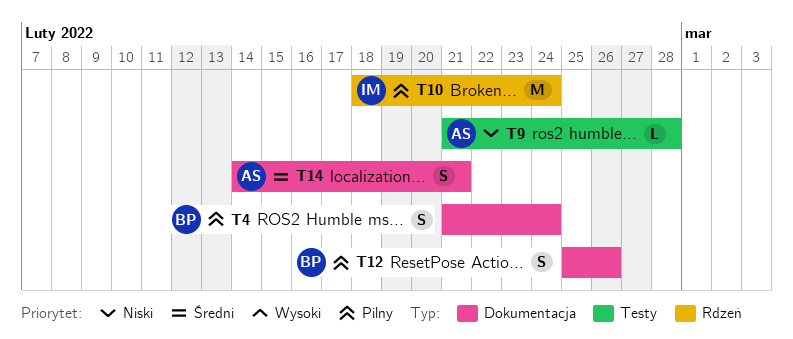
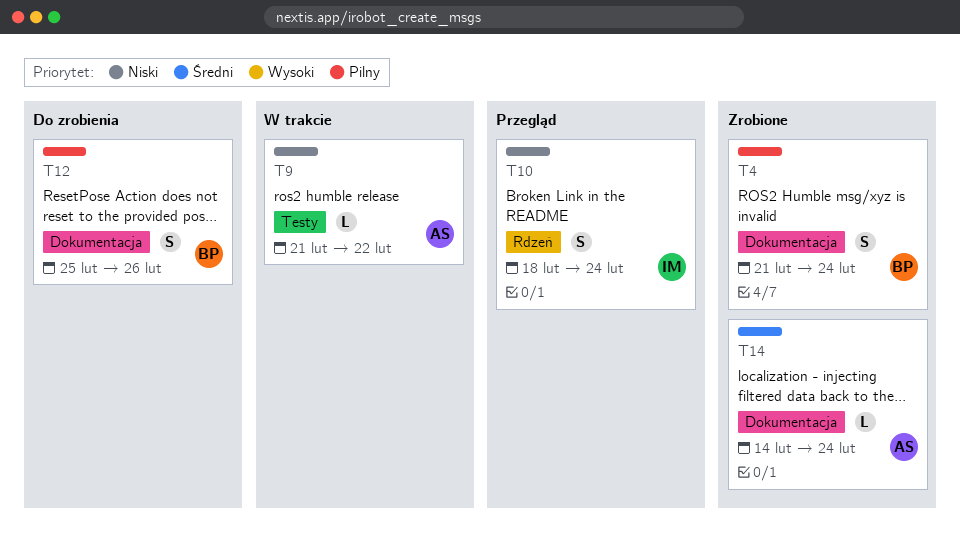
T9, due: Feb 28 -> Feb 22
T10, priority: Pilny -> Niski
T10, estimate: M -> S
T14, estimate: S -> L
T14, due: Feb 21 -> Feb 24

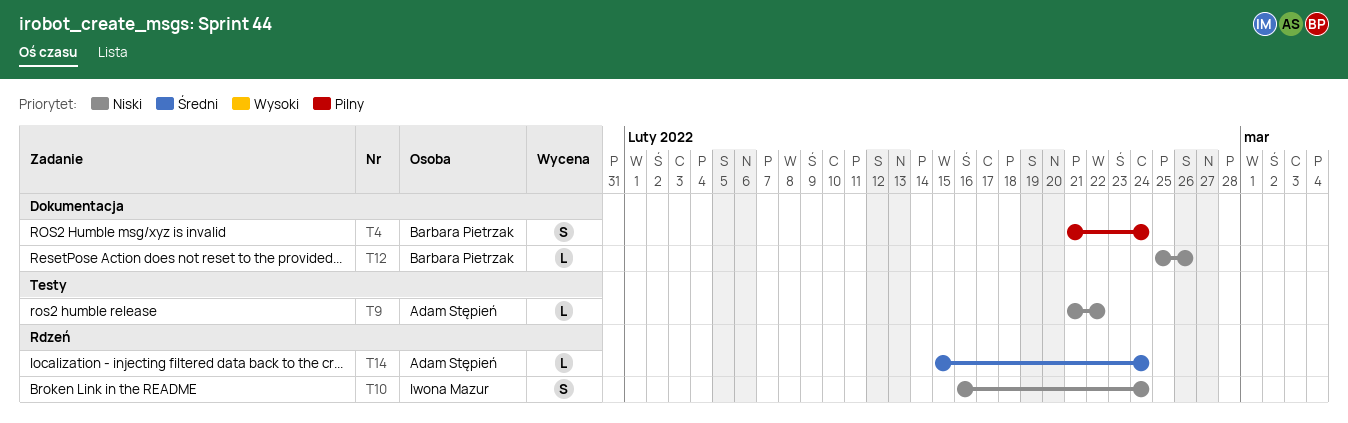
T10, start: Feb 18 -> Feb 16
T12, priority: Pilny -> Niski
T12, estimate: S -> L
T14, label: Dokumentacja -> Rdzeń
T14, start: Feb 14 -> Feb 15

